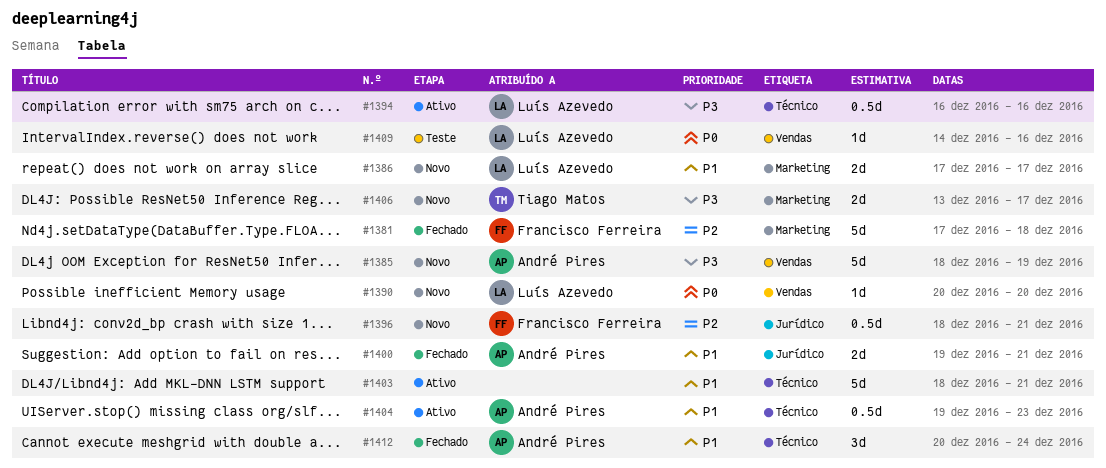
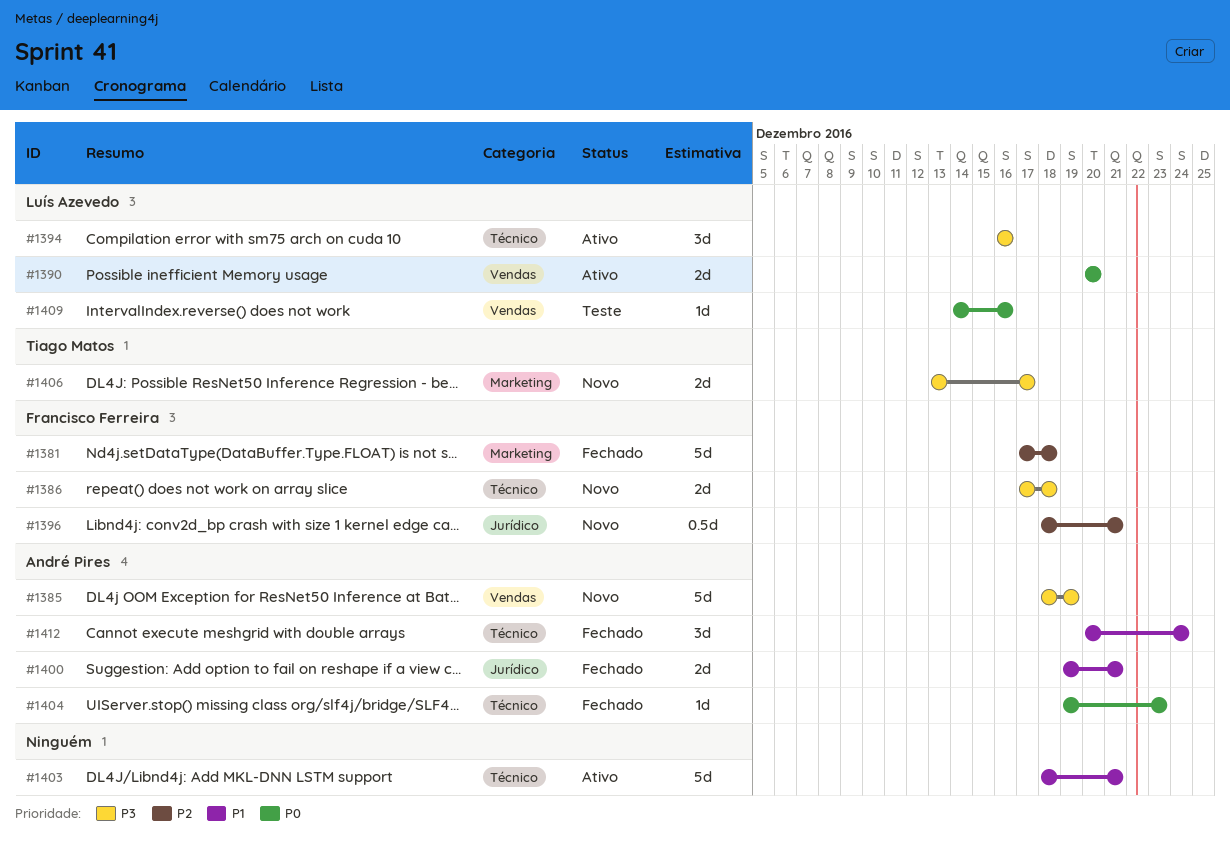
#1386, owner: Luís Azevedo -> Francisco Ferreira
#1386, priority: P1 -> P3
#1386, label: Marketing -> Técnico
#1386, due: Dec 17 -> Dec 18
#1390, status: Novo -> Ativo
#1390, estimate: 1d -> 2d
#1394, estimate: 0.5d -> 3d
#1404, status: Ativo -> Fechado
#1404, priority: P1 -> P0
#1404, estimate: 0.5d -> 1d

